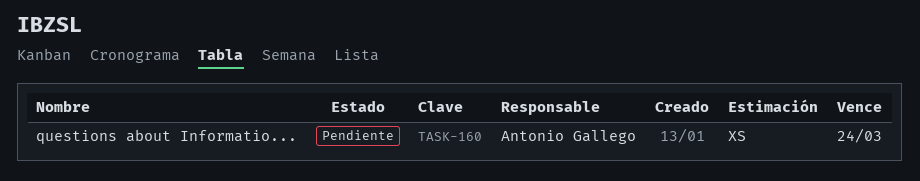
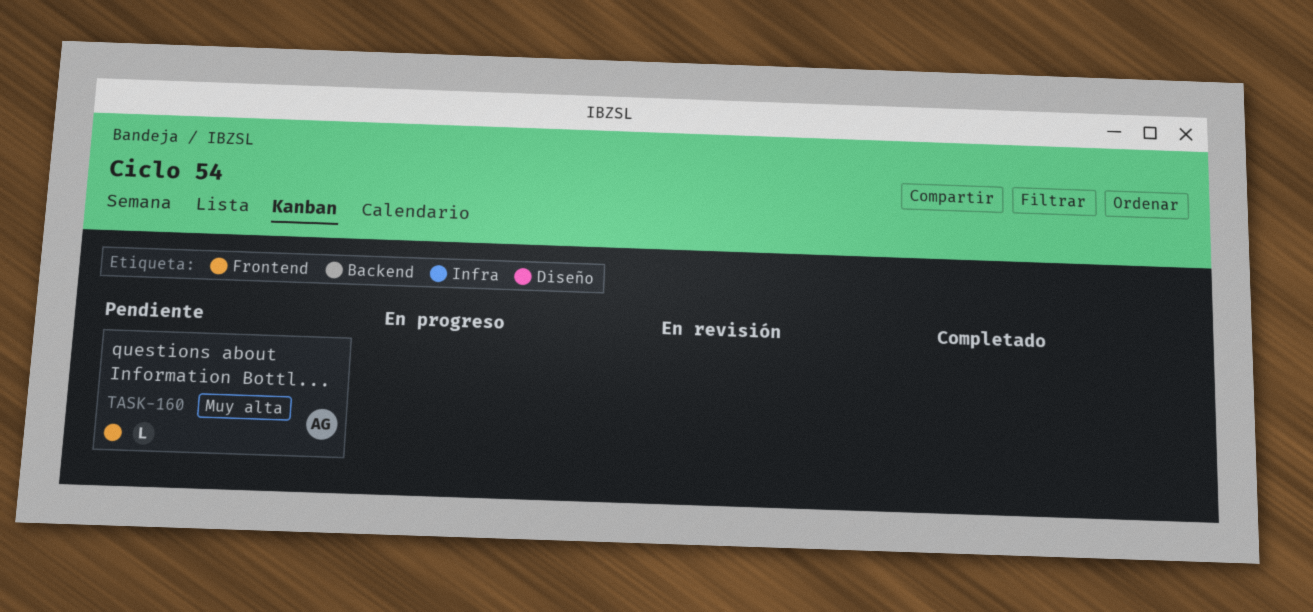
TASK-160, estimate: XS -> L

